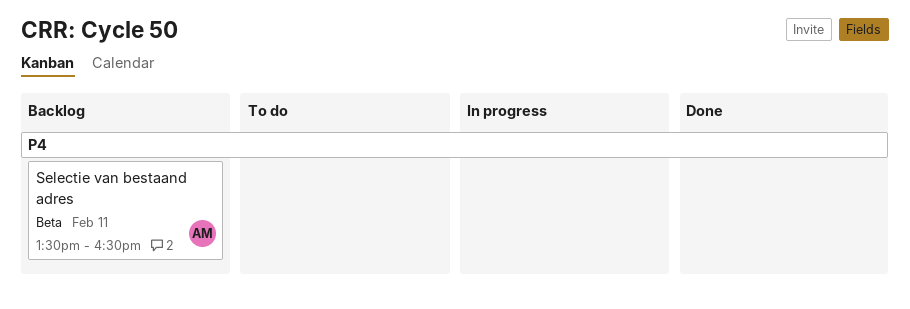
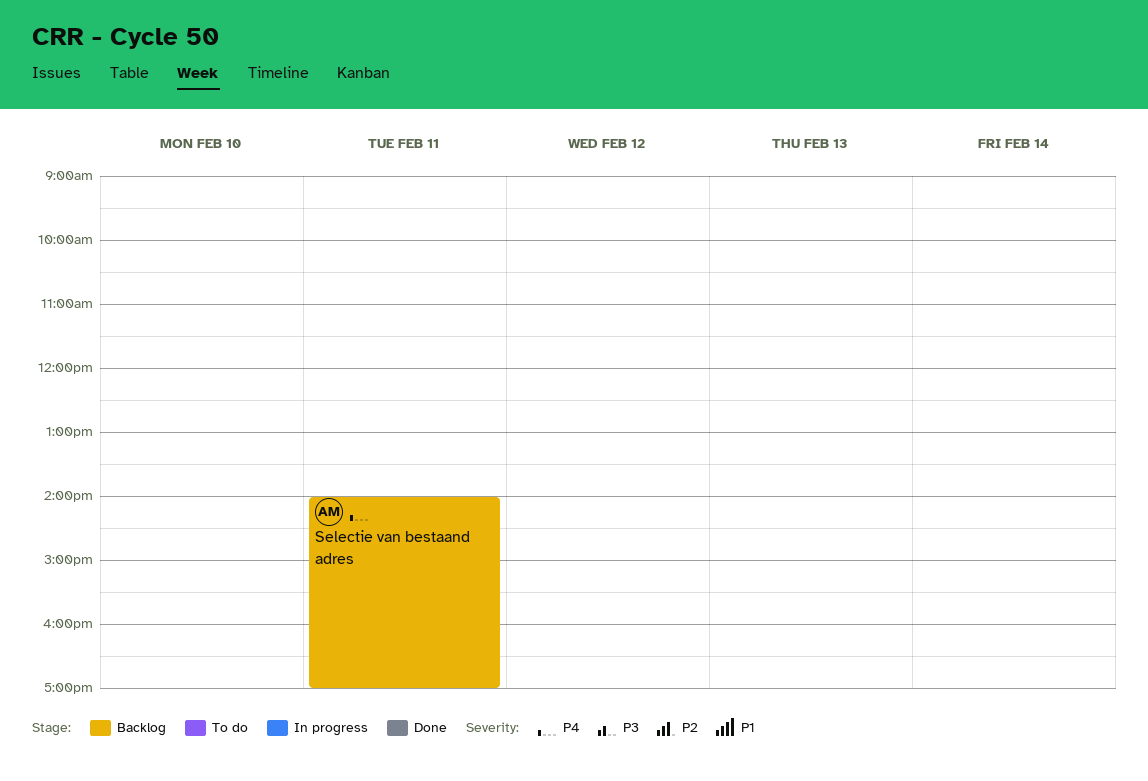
Selectie van bestaand adres, begins: 13:30 -> 14:00
Selectie van bestaand adres, ends: 16:30 -> 17:00

